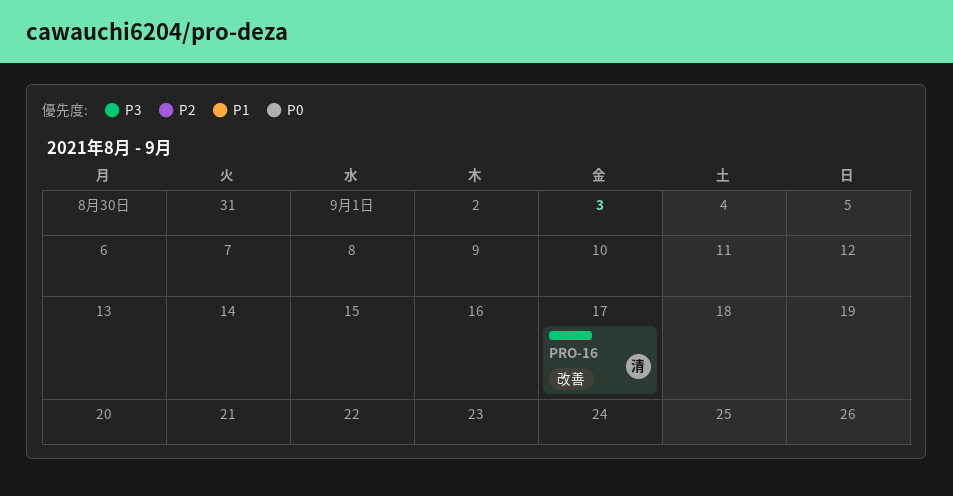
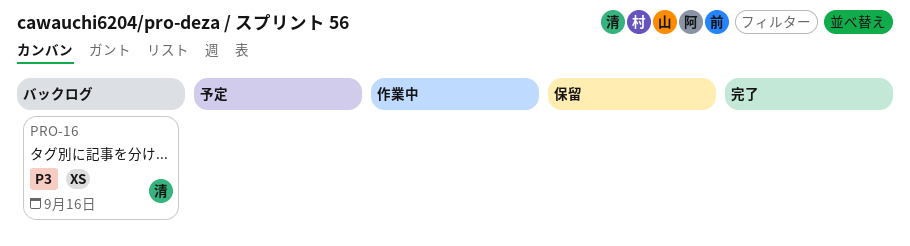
PRO-16, due: Sep 17 -> Sep 16

